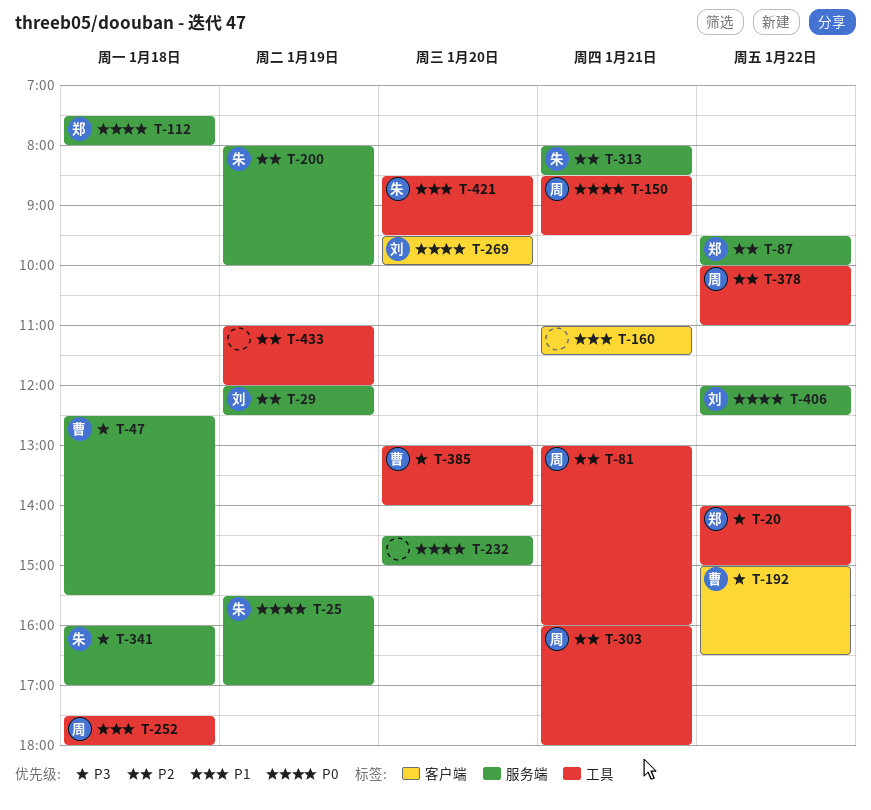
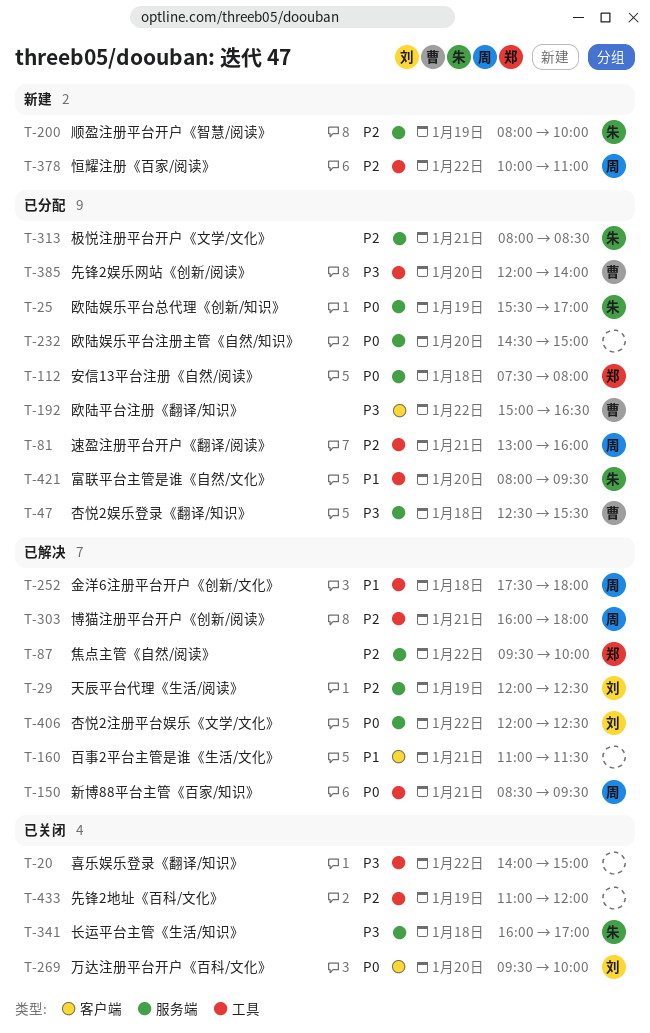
T-20, owner: 郑 -> none
T-385, begins: 13:00 -> 12:00
T-421, begins: 08:30 -> 08:00

